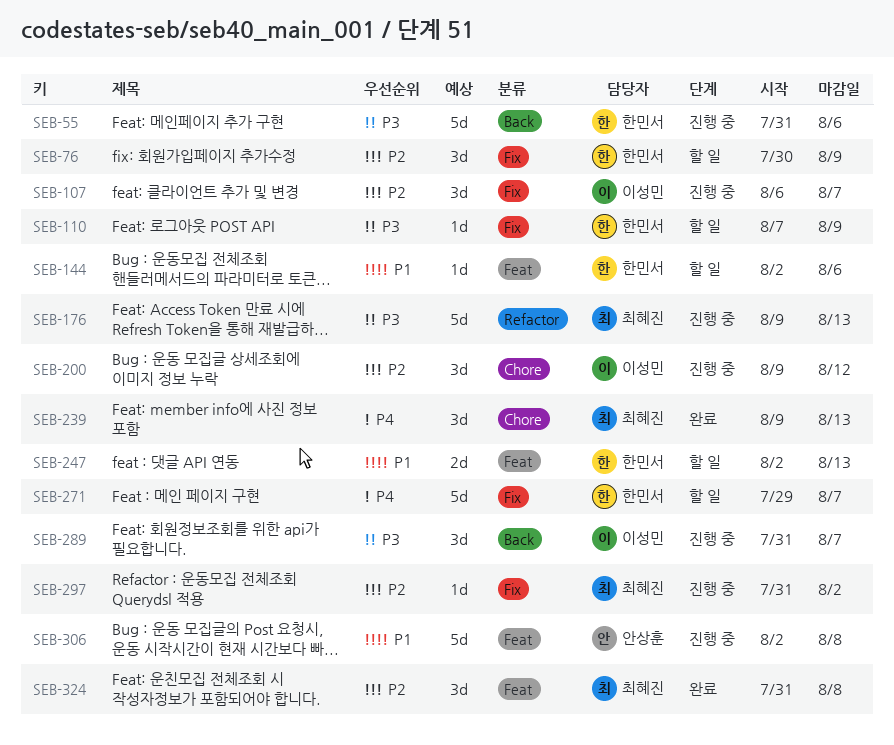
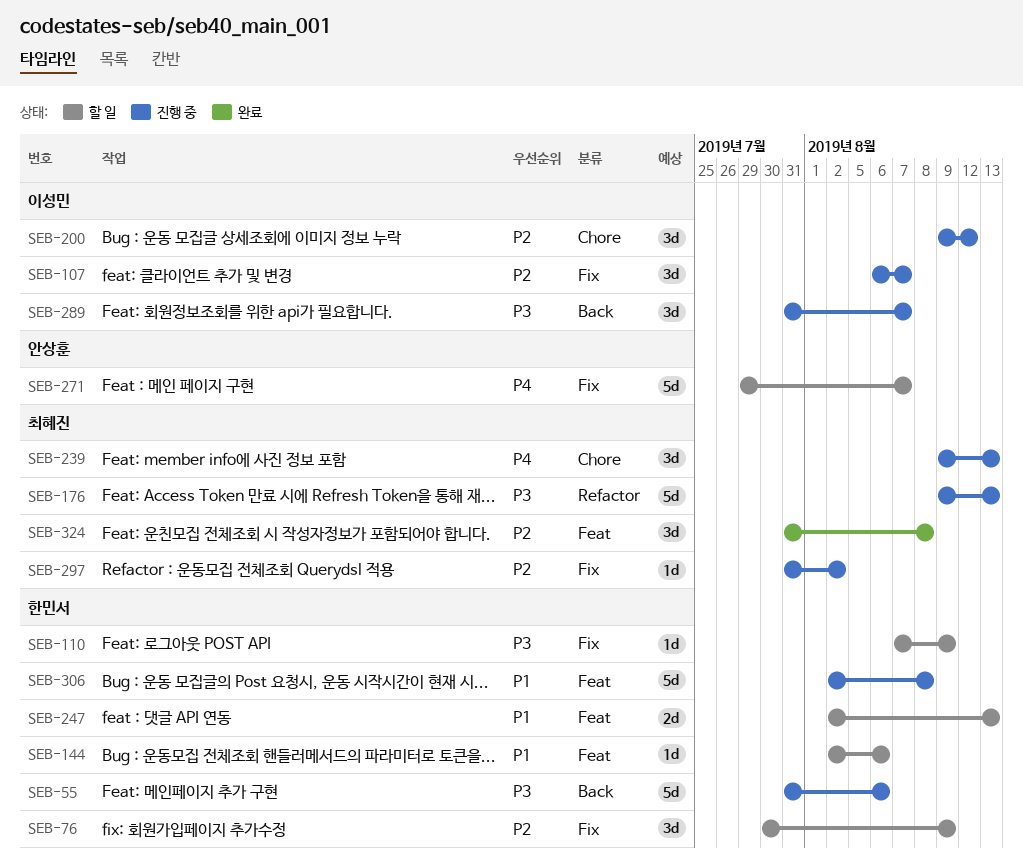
SEB-239, status: 완료 -> 진행 중
SEB-271, owner: 한민서 -> 안상훈
SEB-306, owner: 안상훈 -> 한민서

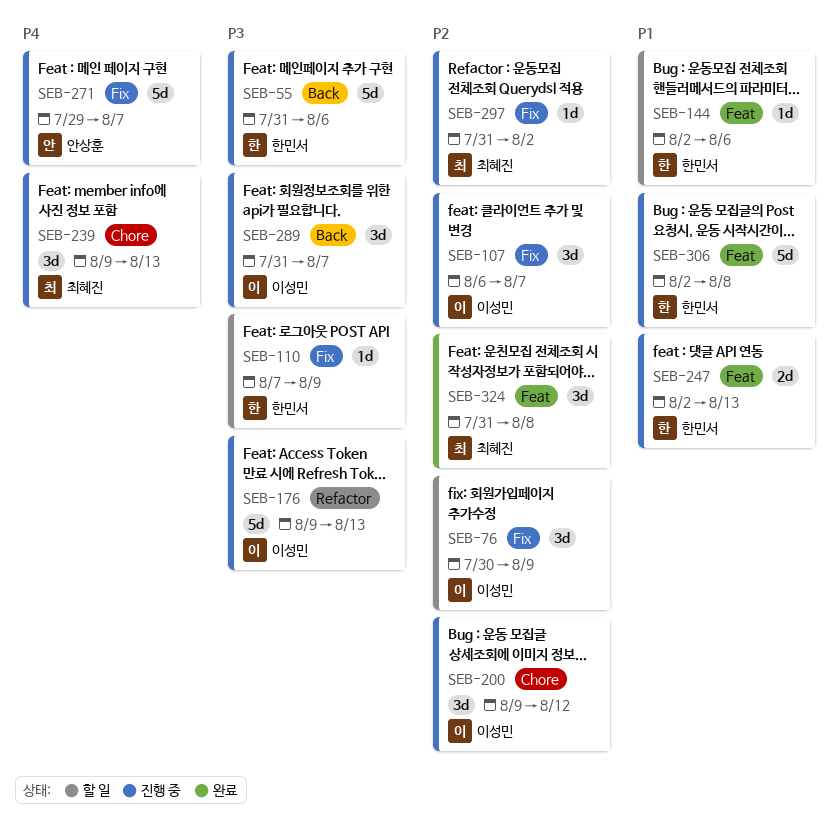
SEB-76, owner: 한민서 -> 이성민
SEB-176, owner: 최혜진 -> 이성민
SEB-247, status: 할 일 -> 진행 중
SEB-271, status: 할 일 -> 진행 중

